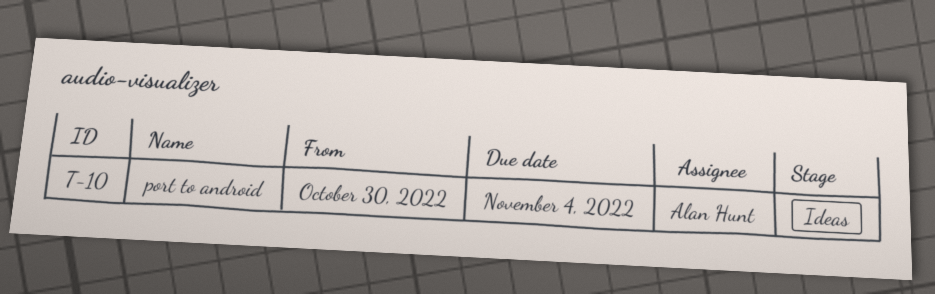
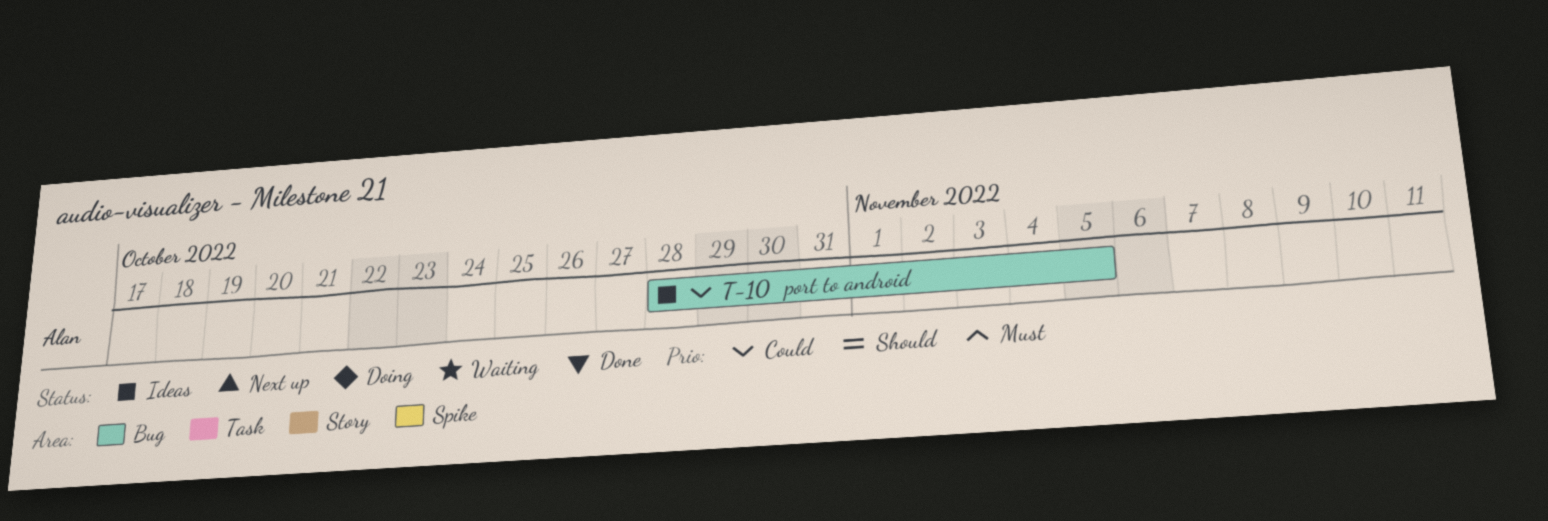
T-10, start: Oct 30 -> Oct 28
T-10, due: Nov 4 -> Nov 5

